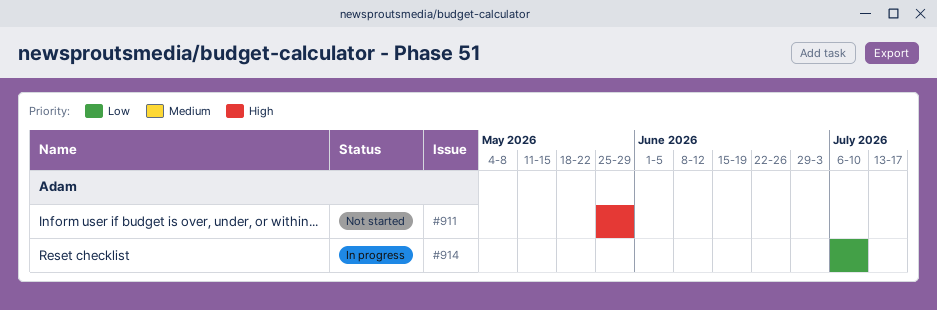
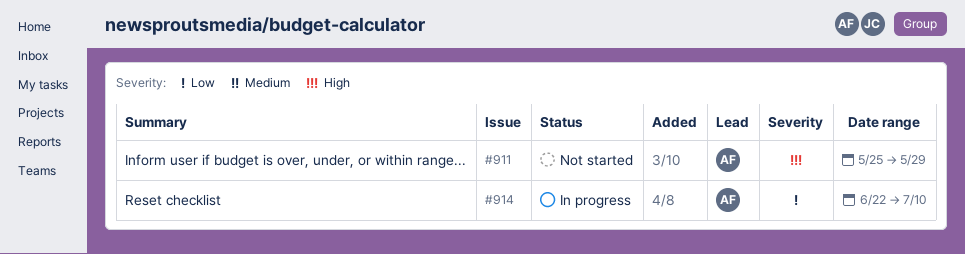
#914, start: Jul 6 -> Jun 22

